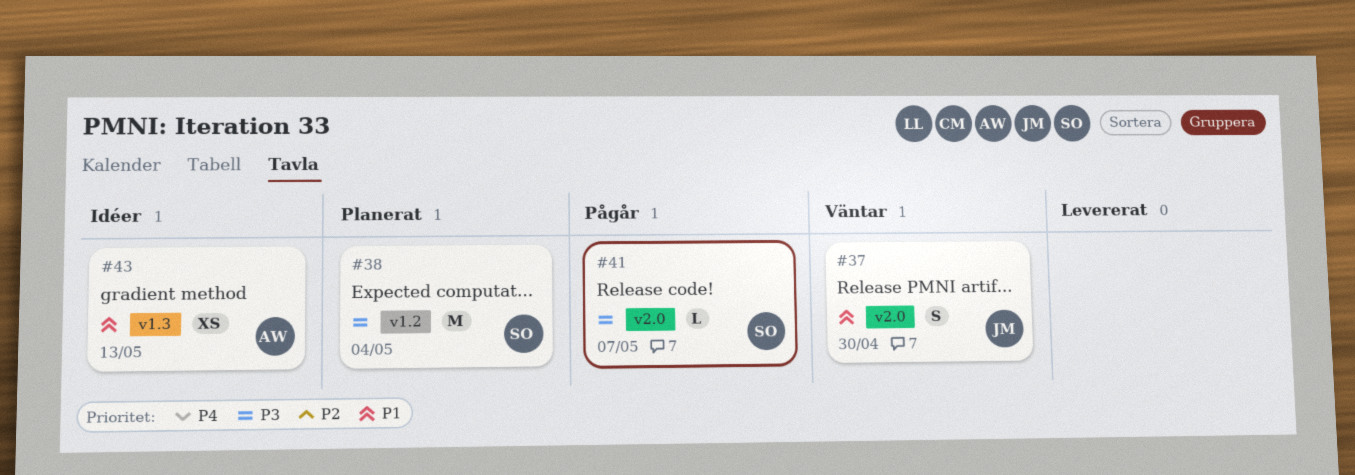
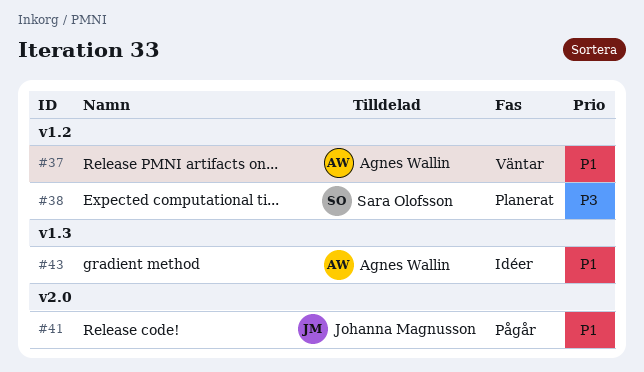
#37, owner: Johanna Magnusson -> Agnes Wallin
#37, label: v2.0 -> v1.2
#41, owner: Sara Olofsson -> Johanna Magnusson
#41, priority: P3 -> P1

